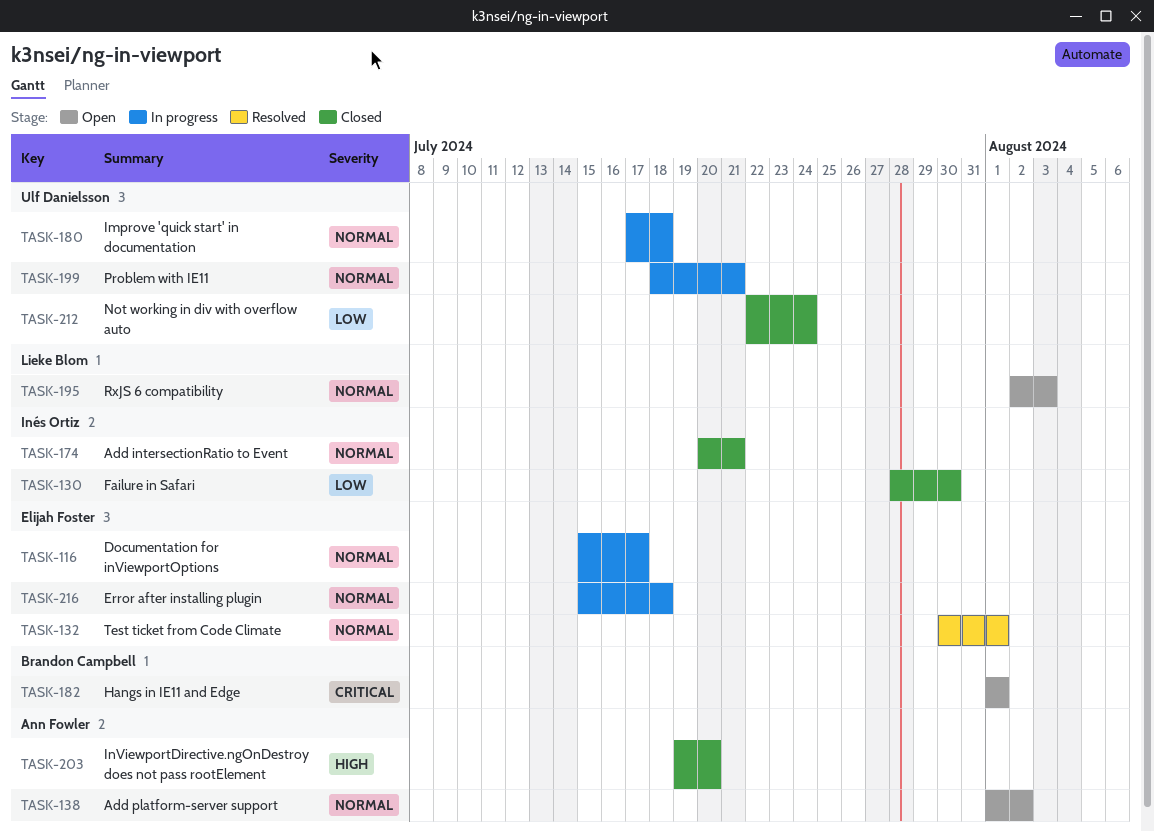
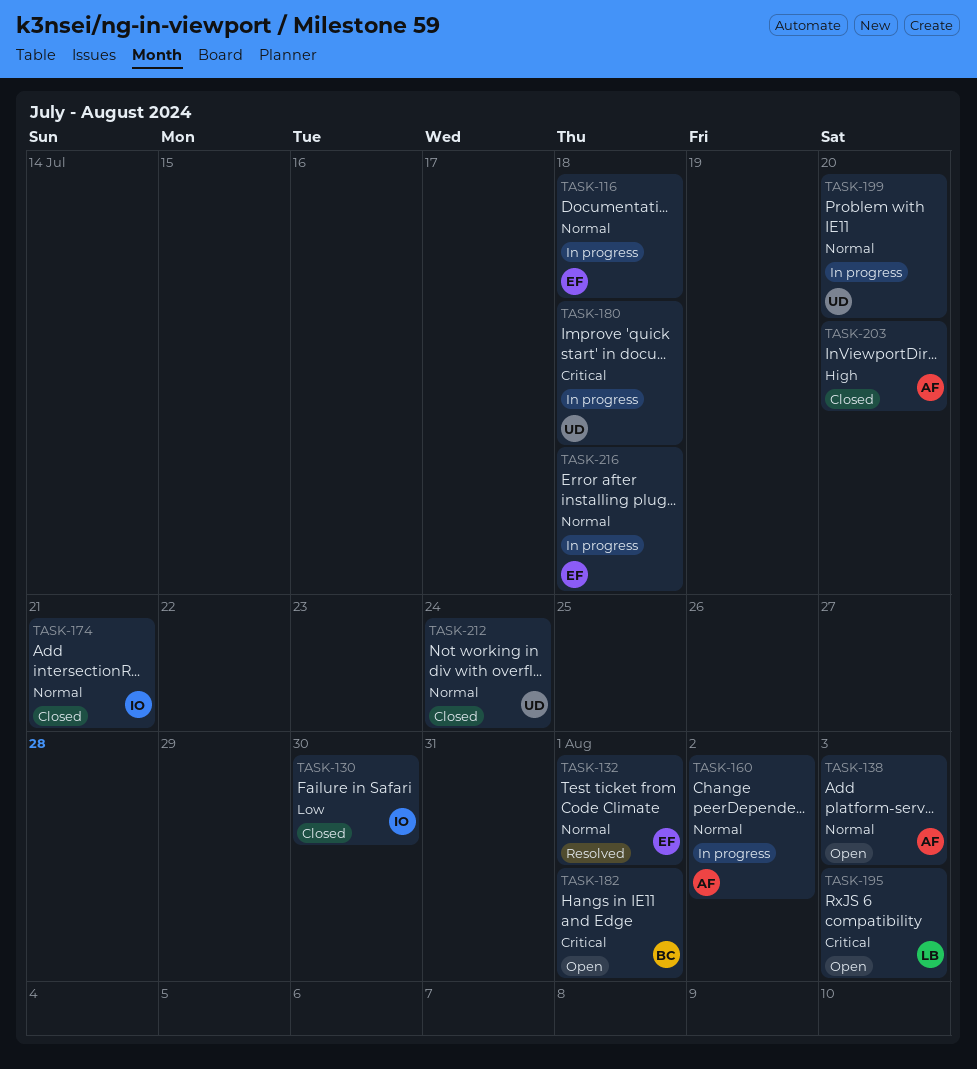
TASK-116, due: Jul 17 -> Jul 18
TASK-138, due: Aug 2 -> Aug 3
TASK-160: none -> present
TASK-180, priority: Normal -> Critical
TASK-195, priority: Normal -> Critical
TASK-199, due: Jul 21 -> Jul 20
TASK-212, priority: Low -> Normal

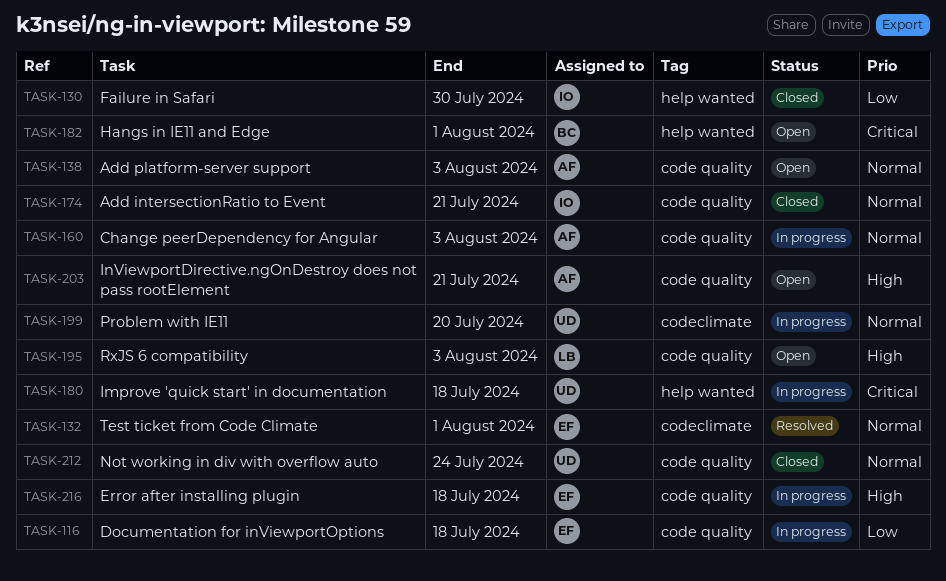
TASK-116, priority: Normal -> Low
TASK-160, due: Aug 2 -> Aug 3
TASK-195, priority: Critical -> High
TASK-203, status: Closed -> Open
TASK-203, due: Jul 20 -> Jul 21
TASK-216, priority: Normal -> High

